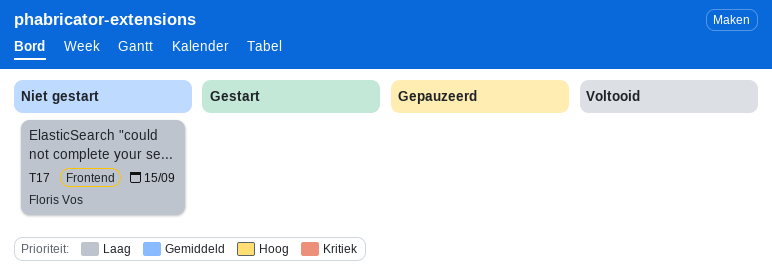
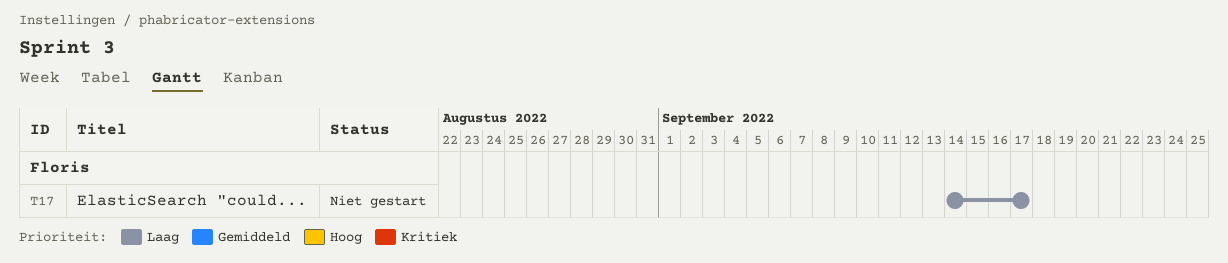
T17, due: Sep 15 -> Sep 17

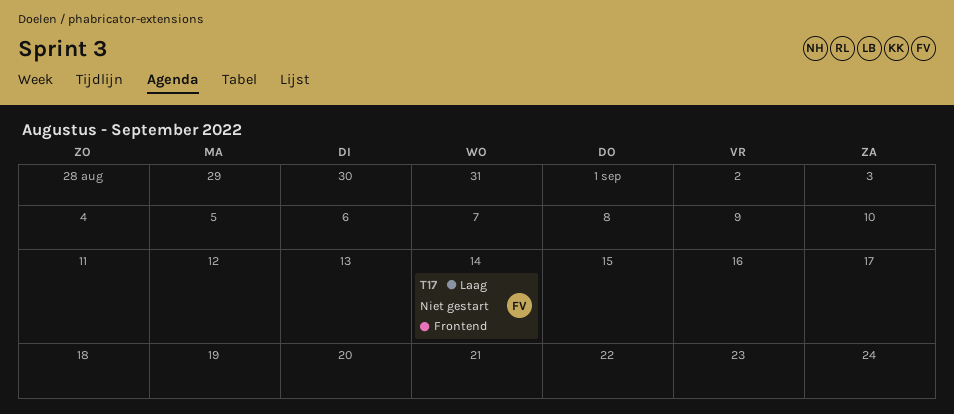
T17, due: Sep 17 -> Sep 14

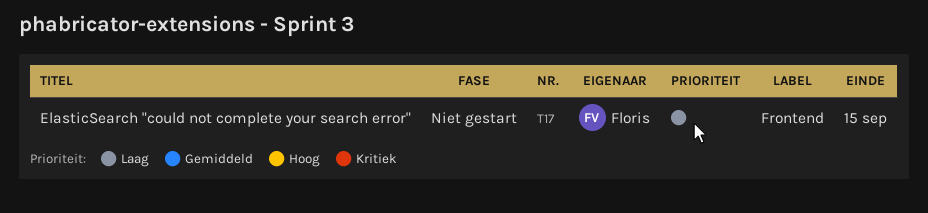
T17, due: Sep 14 -> Sep 15

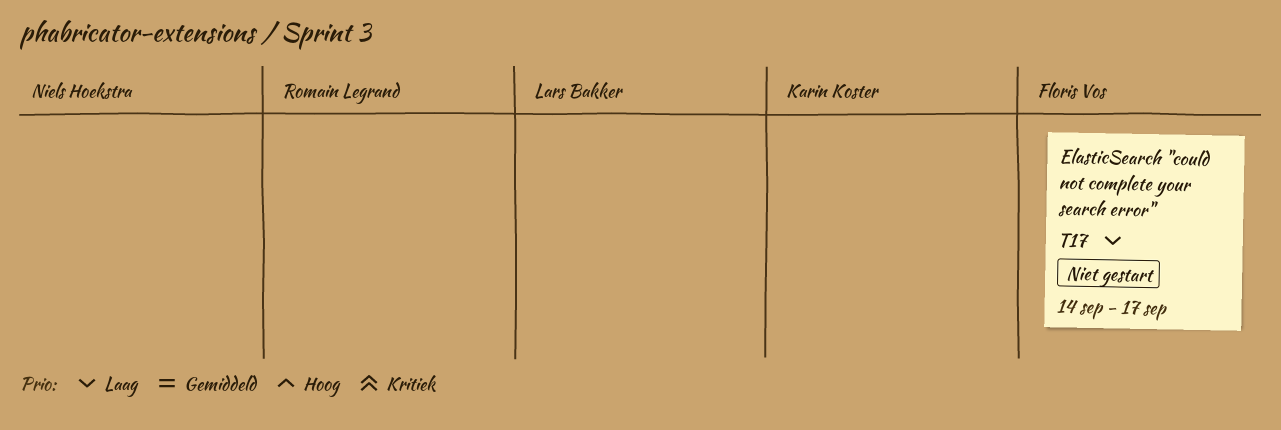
T17, due: Sep 15 -> Sep 17

